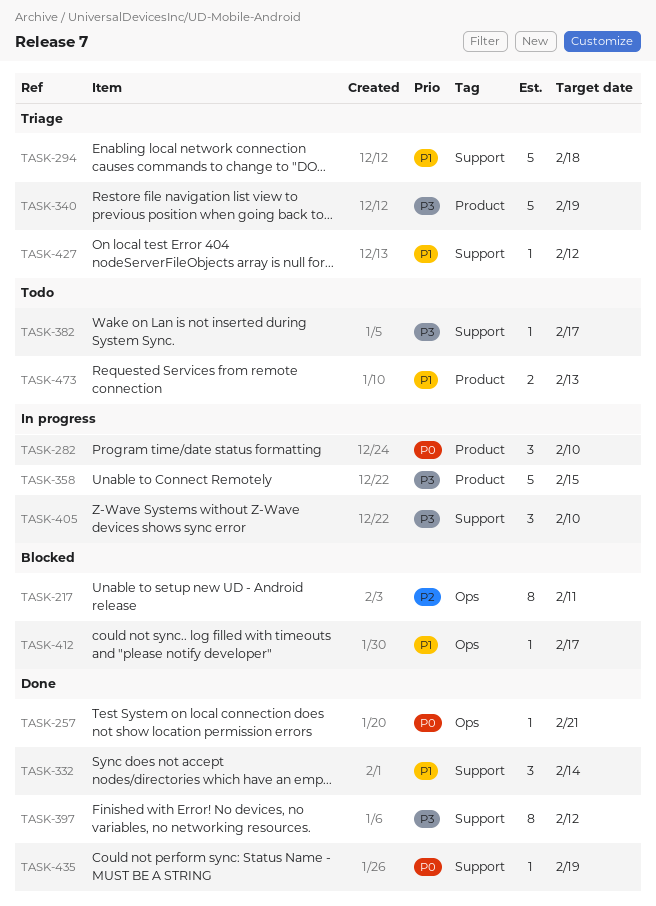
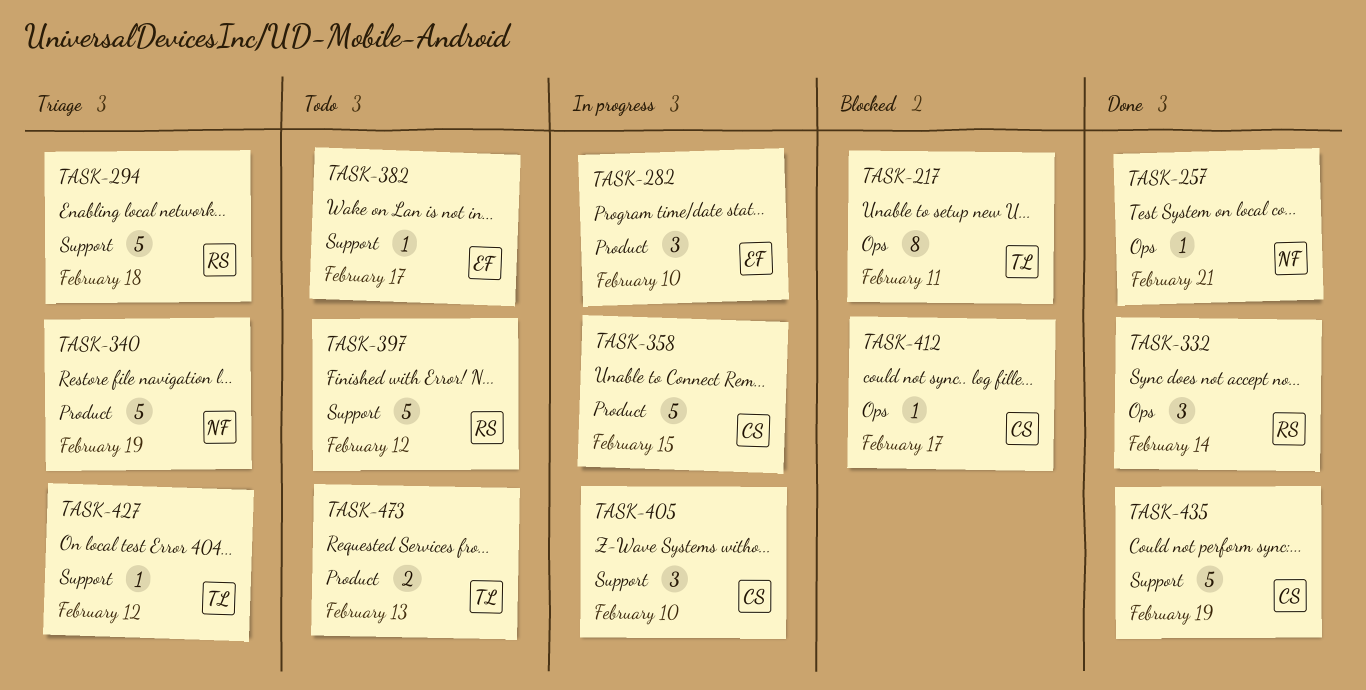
TASK-332, label: Support -> Ops
TASK-397, status: Done -> Todo
TASK-397, estimate: 8 -> 5
TASK-435, estimate: 1 -> 5

